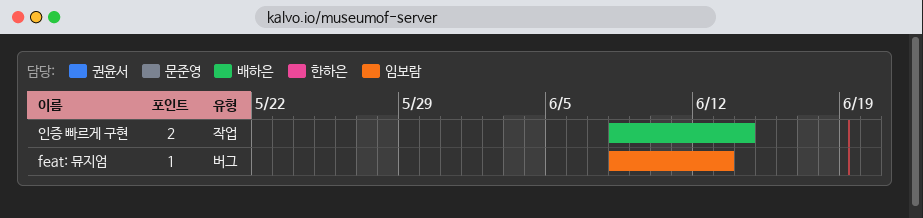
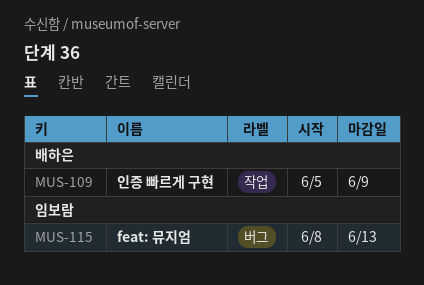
인증 빠르게 구현, start: Jun 8 -> Jun 5
인증 빠르게 구현, due: Jun 14 -> Jun 9

